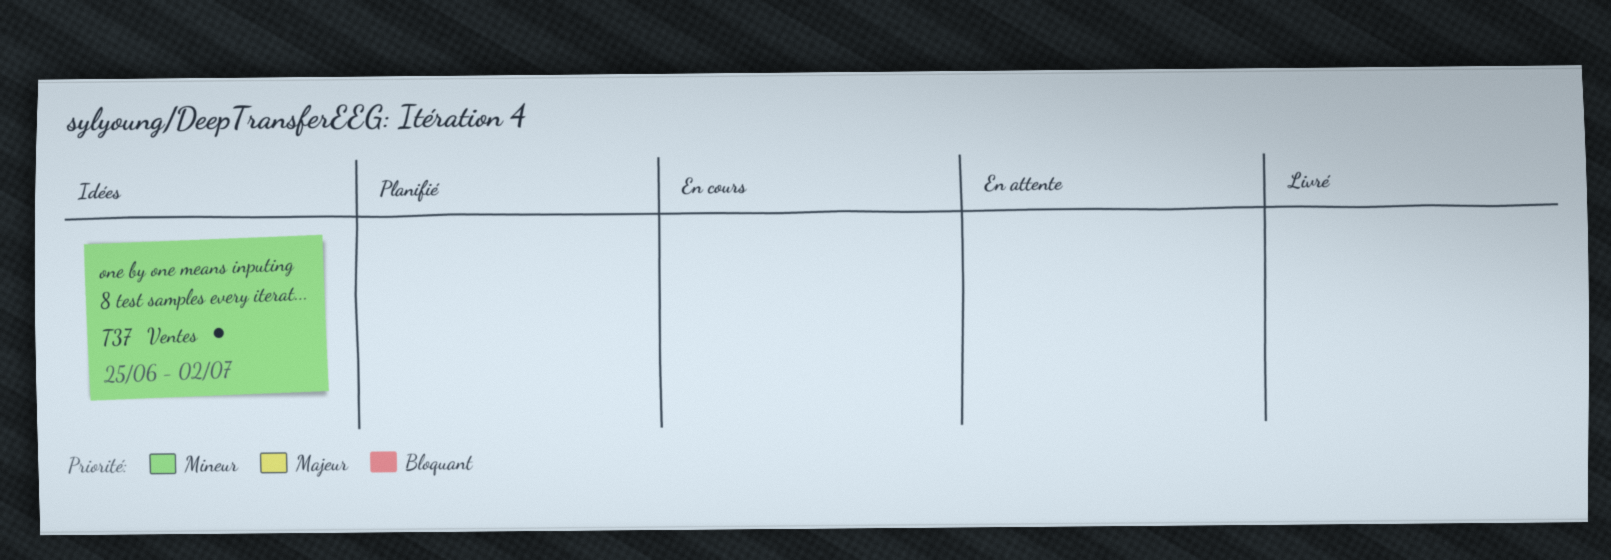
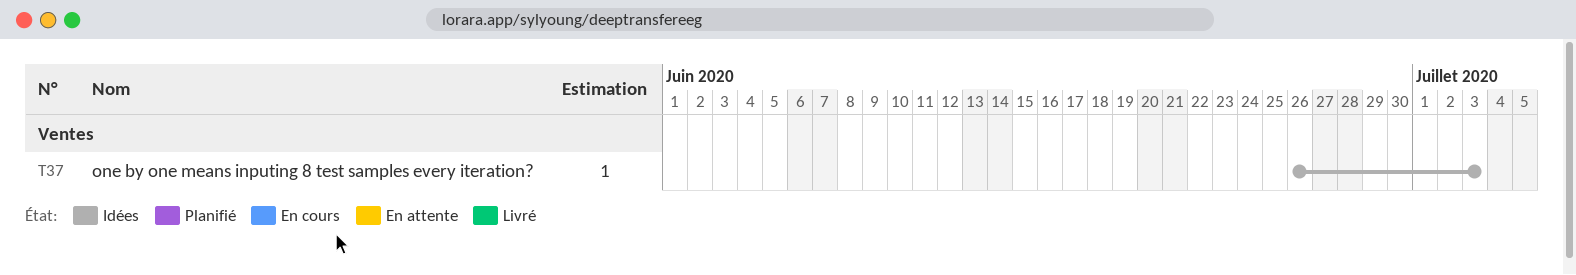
T37, start: Jun 25 -> Jun 26
T37, due: Jul 2 -> Jul 3

